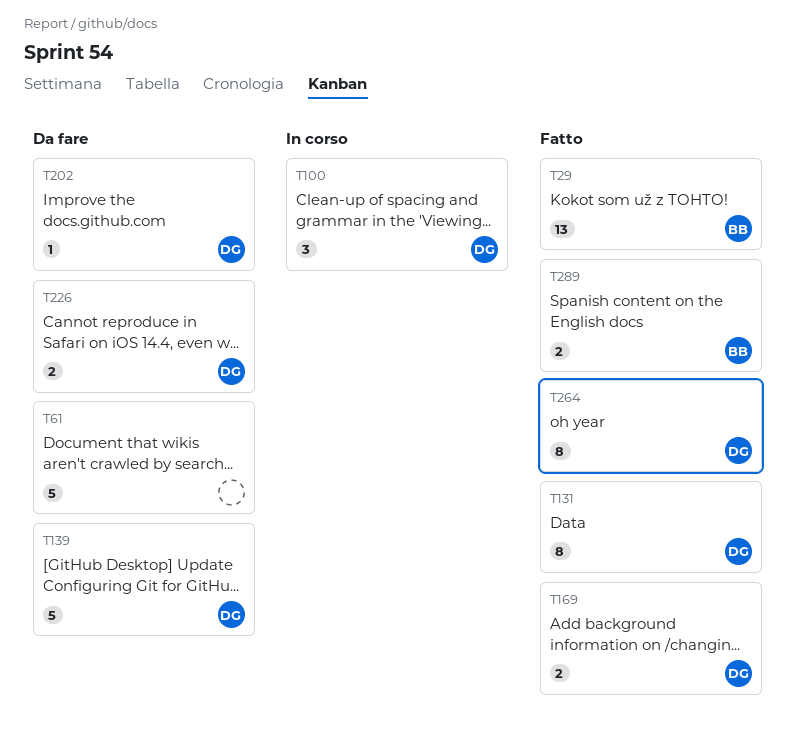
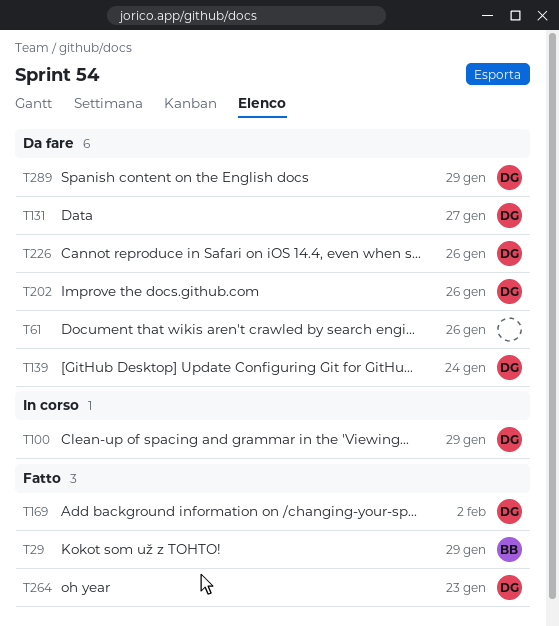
T131, status: Fatto -> Da fare
T289, status: Fatto -> Da fare
T289, owner: BB -> DG

